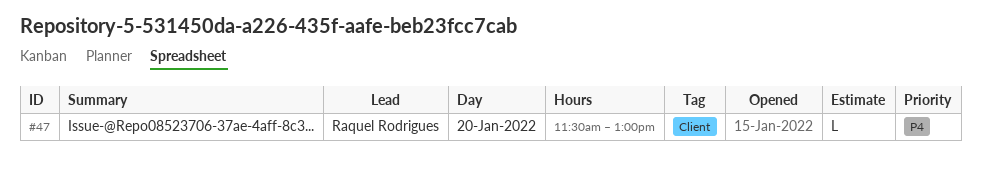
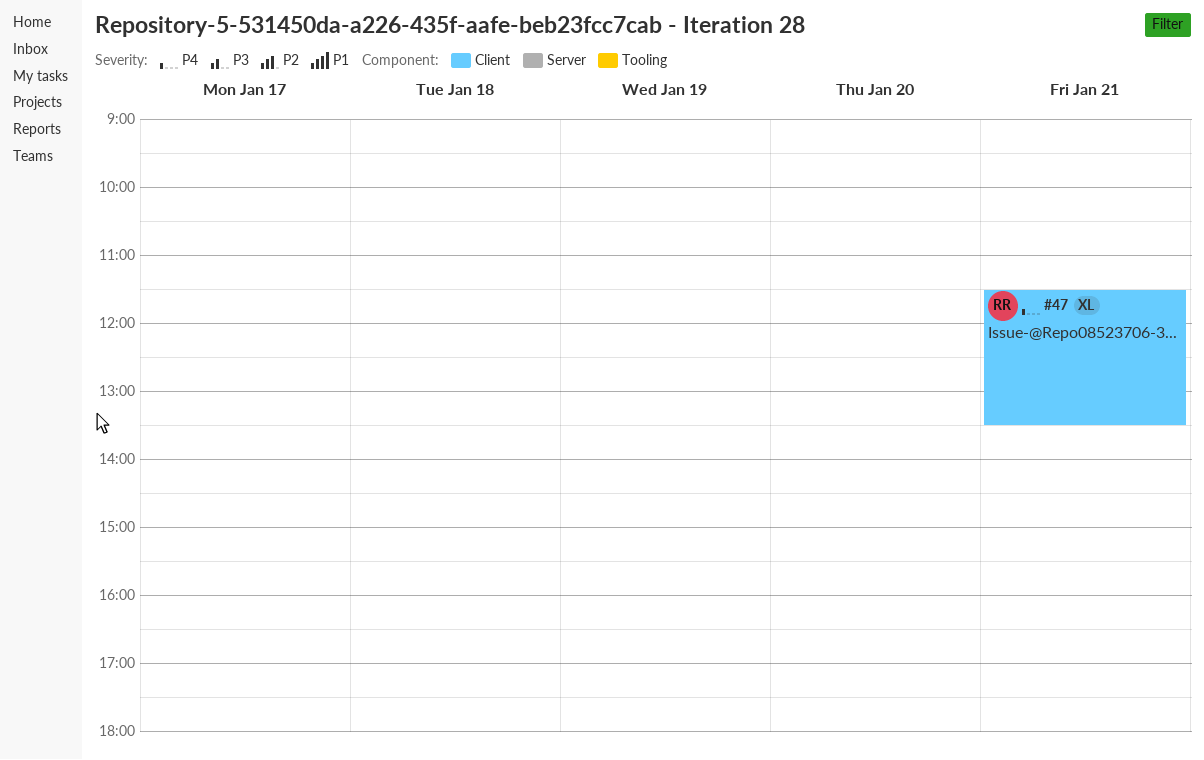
#47, estimate: L -> XL
#47, day: Jan 20 -> Jan 21
#47, ends: 13:00 -> 13:30

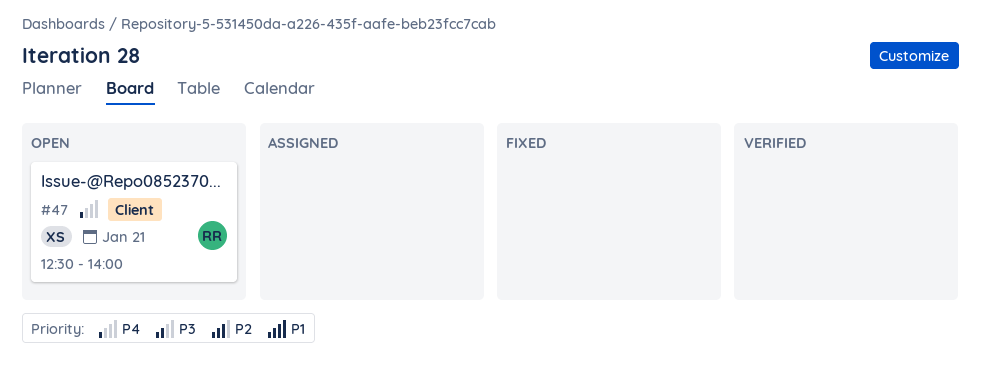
#47, estimate: XL -> XS
#47, begins: 11:30 -> 12:30
#47, ends: 13:30 -> 14:00

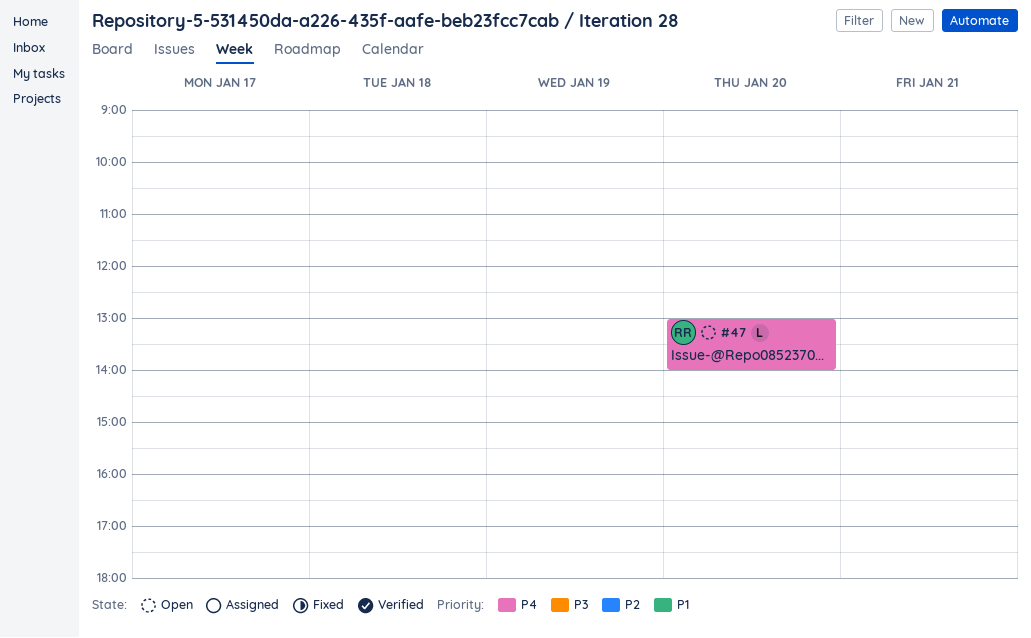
#47, estimate: XS -> L
#47, day: Jan 21 -> Jan 20
#47, begins: 12:30 -> 13:00

